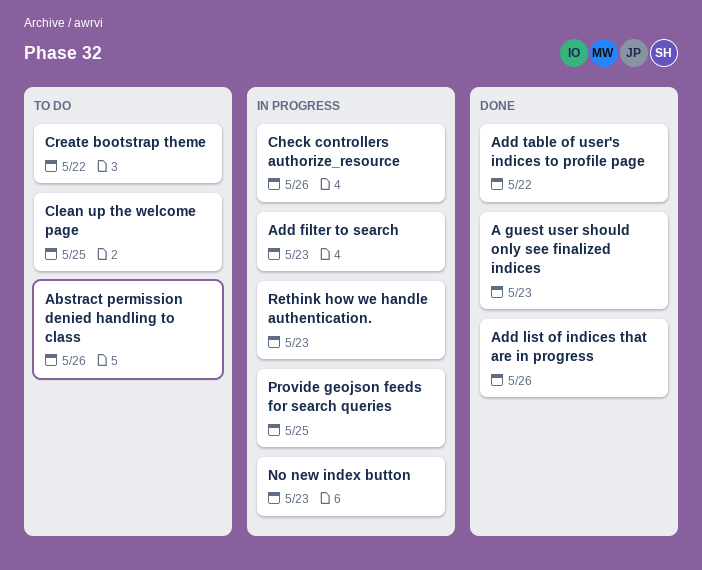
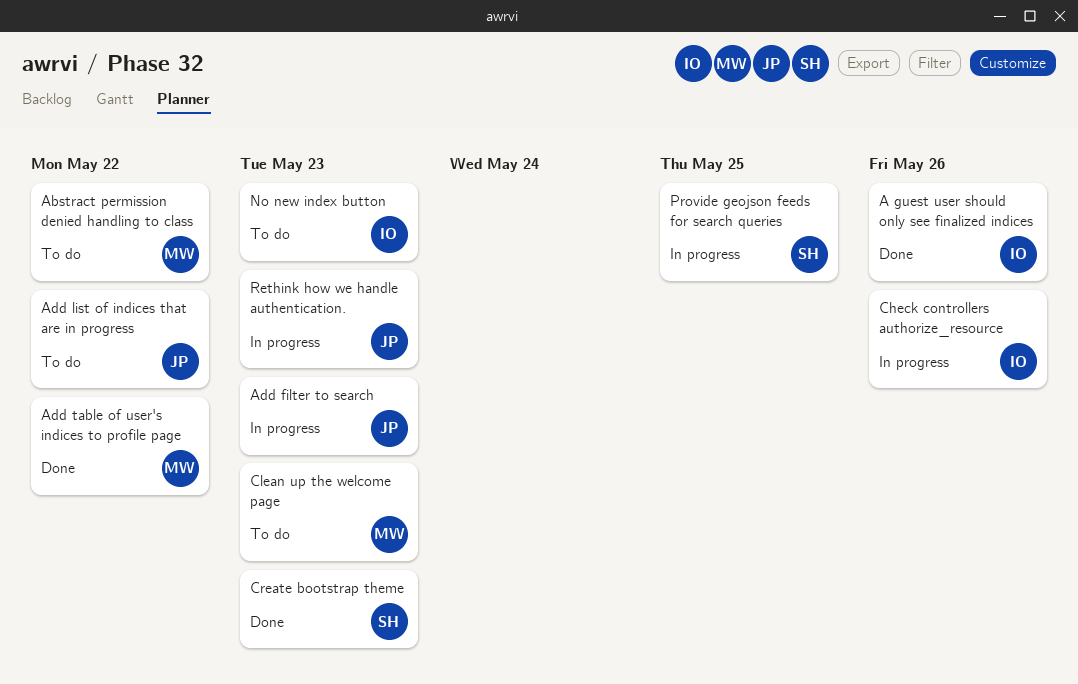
A guest user should only see finalized indices, due: May 23 -> May 26
Abstract permission denied handling to class, due: May 26 -> May 22
Add list of indices that are in progress, status: Done -> To do
Add list of indices that are in progress, due: May 26 -> May 22
Clean up the welcome page, due: May 25 -> May 23
Create bootstrap theme, status: To do -> Done
Create bootstrap theme, due: May 22 -> May 23
No new index button, status: In progress -> To do

